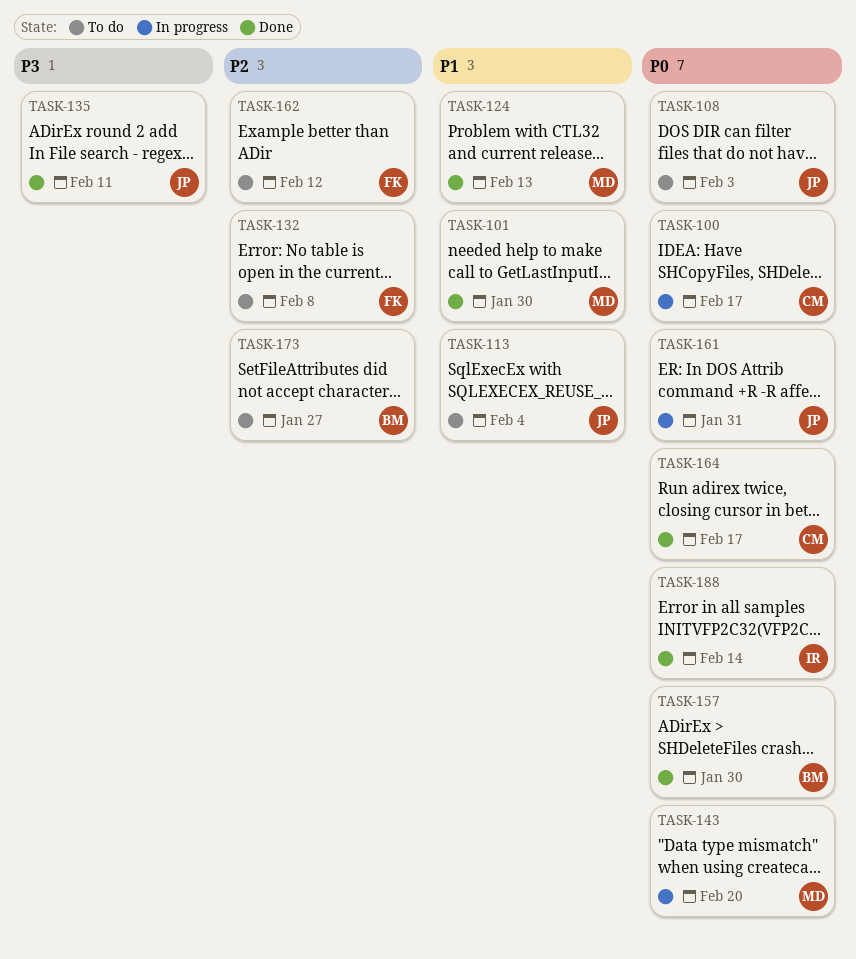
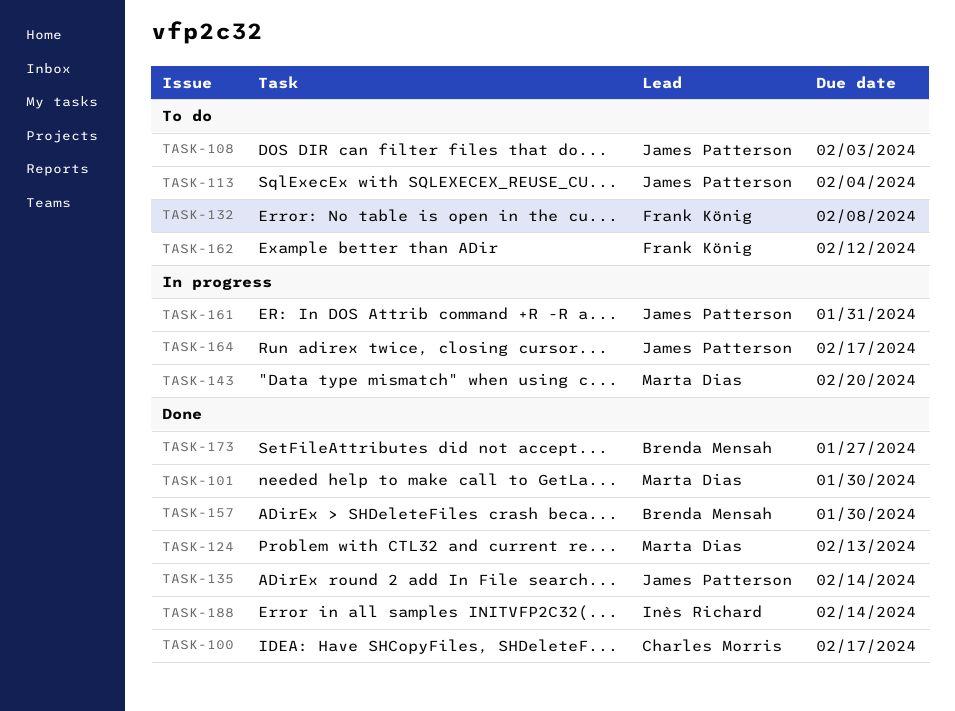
TASK-100, status: In progress -> Done
TASK-135, due: Feb 11 -> Feb 14
TASK-164, status: Done -> In progress
TASK-164, owner: Charles Morris -> James Patterson
TASK-173, status: To do -> Done

